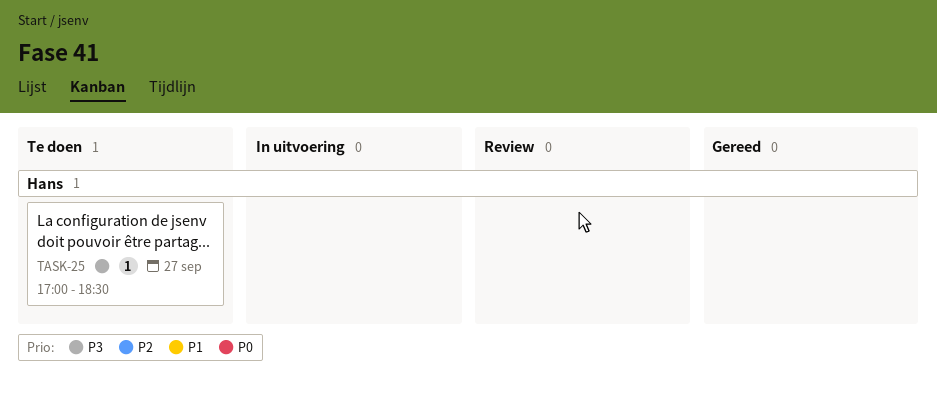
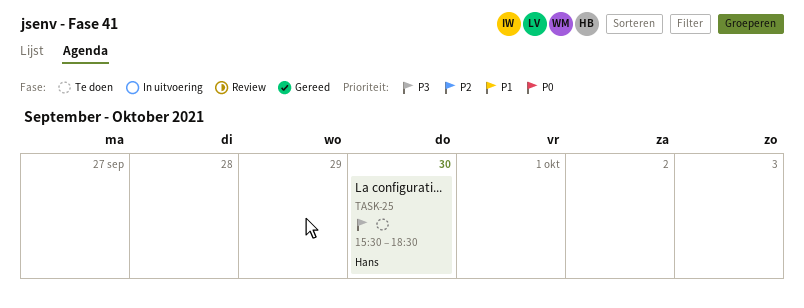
TASK-25, day: Sep 27 -> Sep 30
TASK-25, begins: 17:00 -> 15:30

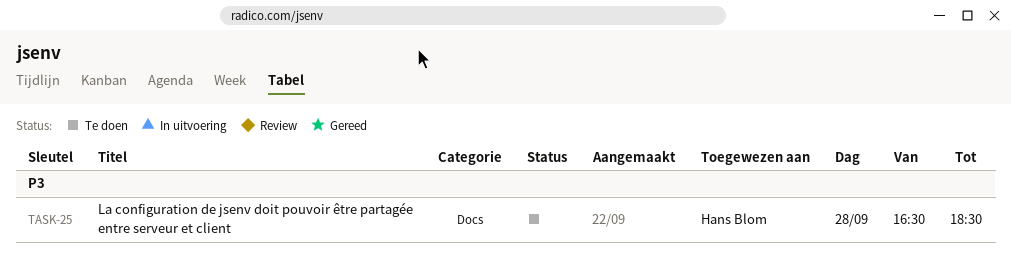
TASK-25, day: Sep 30 -> Sep 28
TASK-25, begins: 15:30 -> 16:30

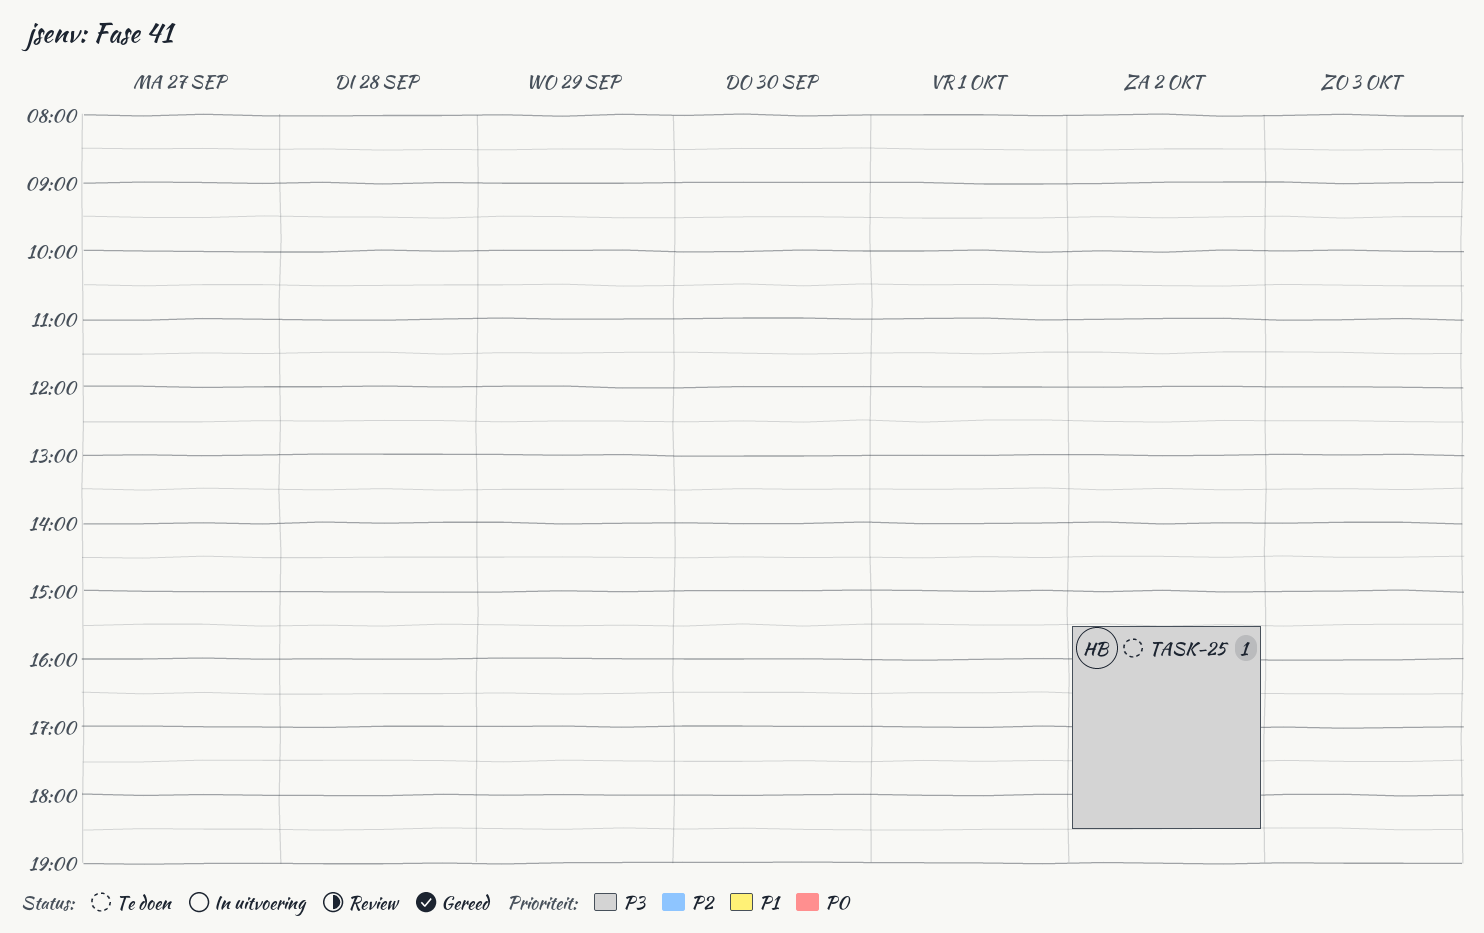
TASK-25, day: Sep 28 -> Oct 2
TASK-25, begins: 16:30 -> 15:30

